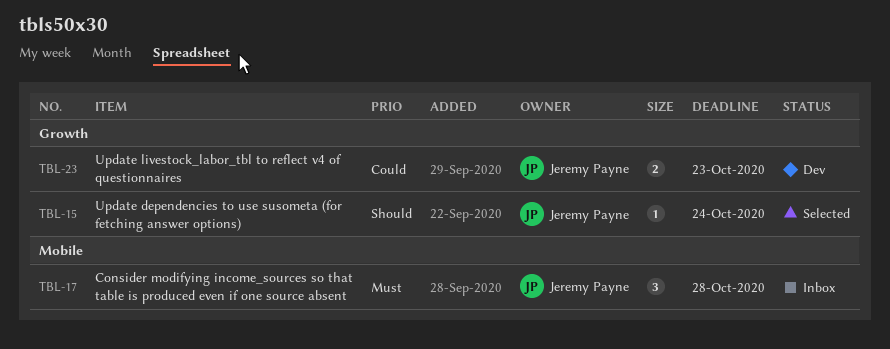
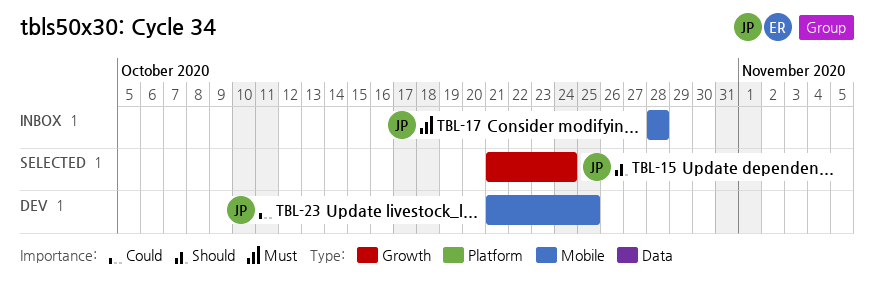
TBL-23, label: Growth -> Mobile
TBL-23, due: Oct 23 -> Oct 25

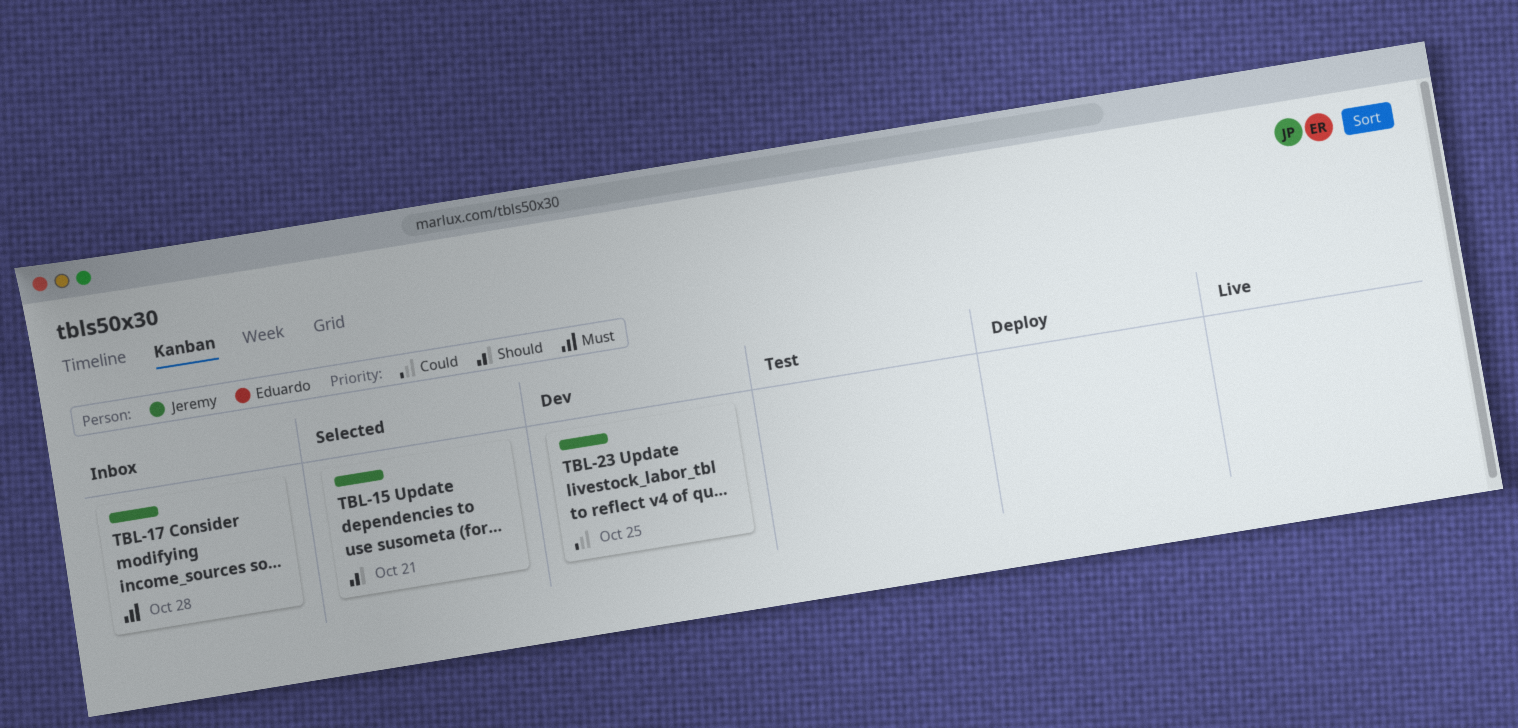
TBL-15, due: Oct 24 -> Oct 21

